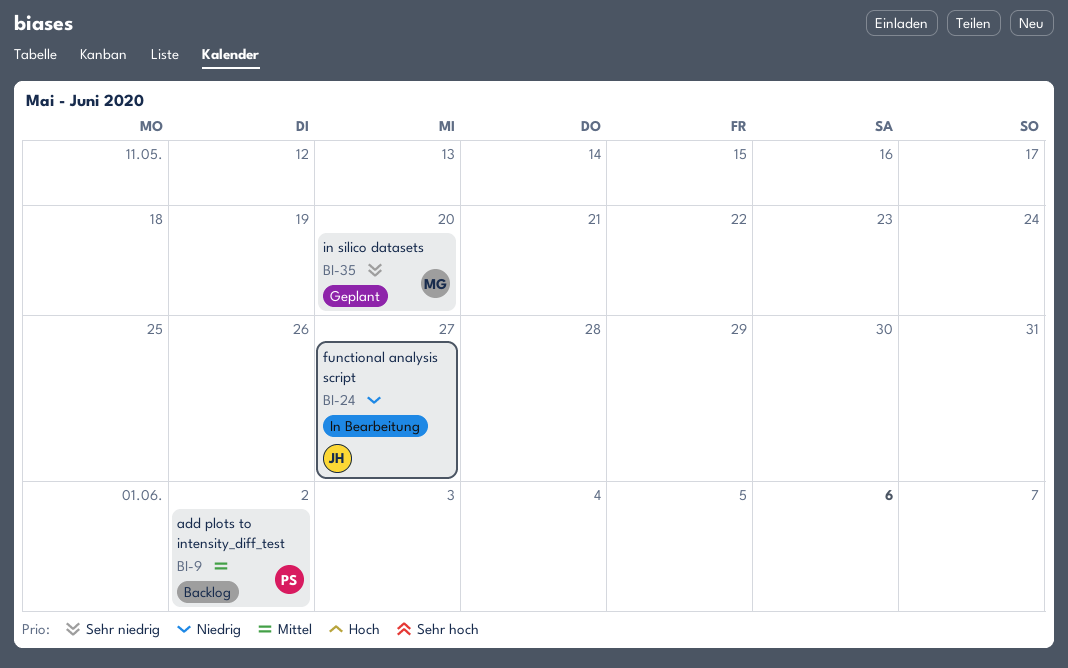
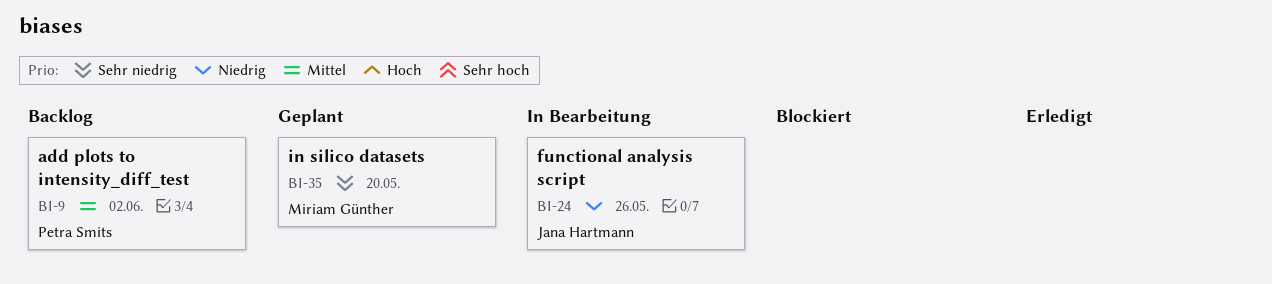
BI-24, due: May 27 -> May 26

